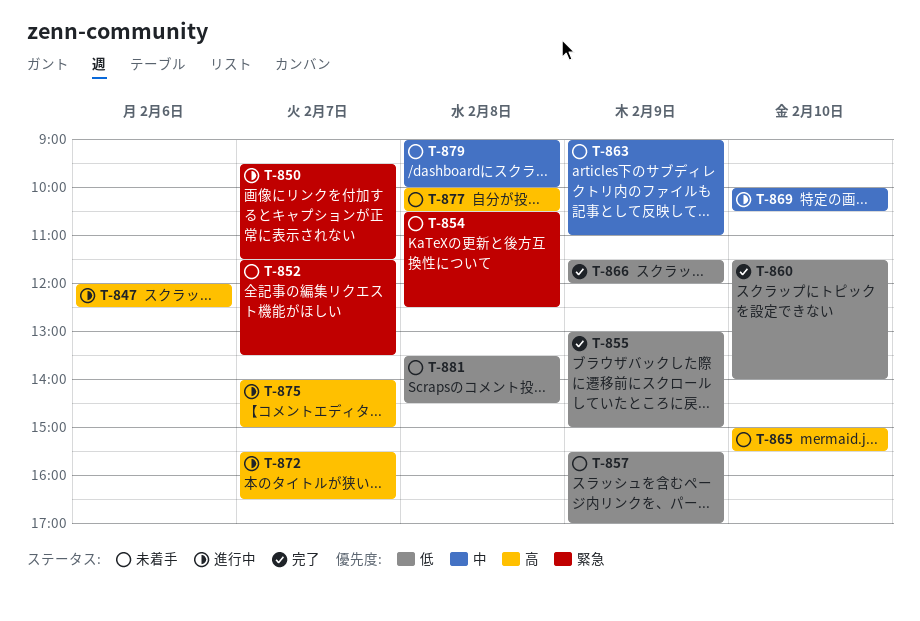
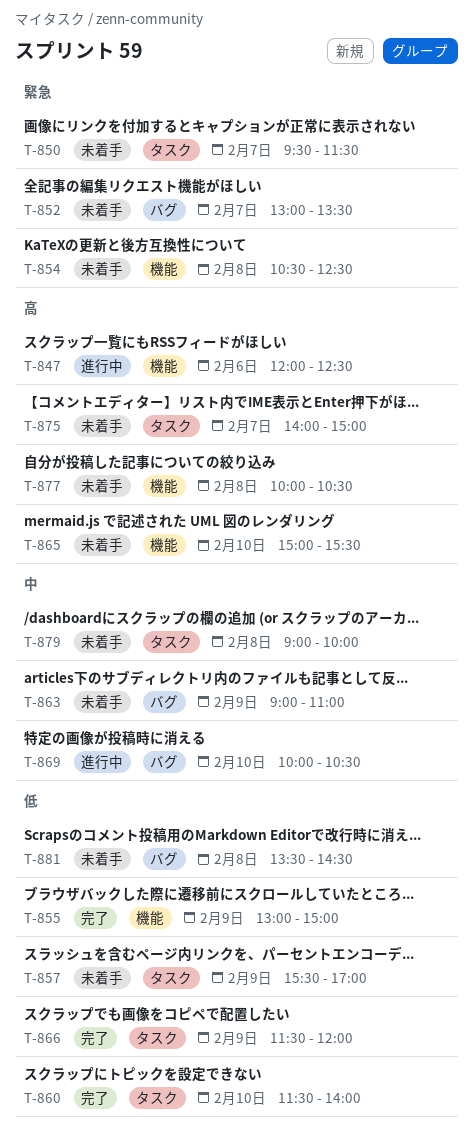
T-850, status: 進行中 -> 未着手
T-852, begins: 11:30 -> 13:00
T-872: present -> none
T-875, status: 進行中 -> 未着手

